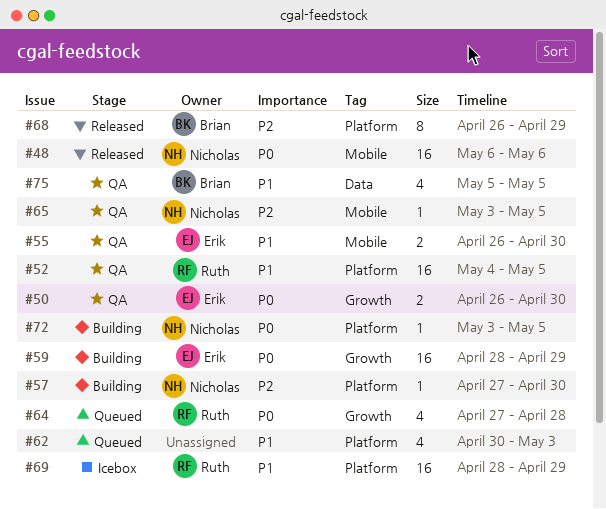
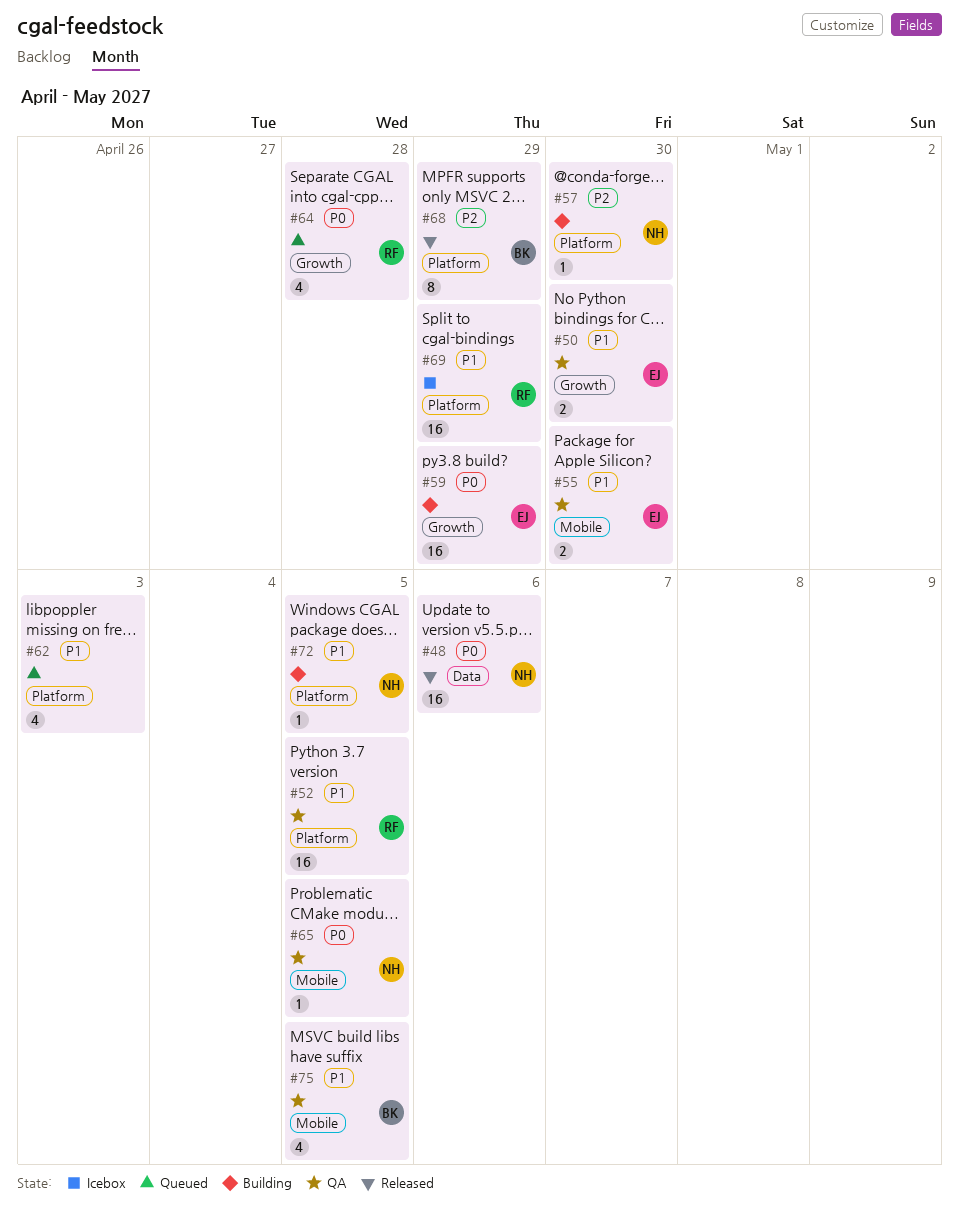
#48, label: Mobile -> Data
#50, priority: P0 -> P1
#65, priority: P2 -> P0
#72, priority: P0 -> P1
#75, label: Data -> Mobile

